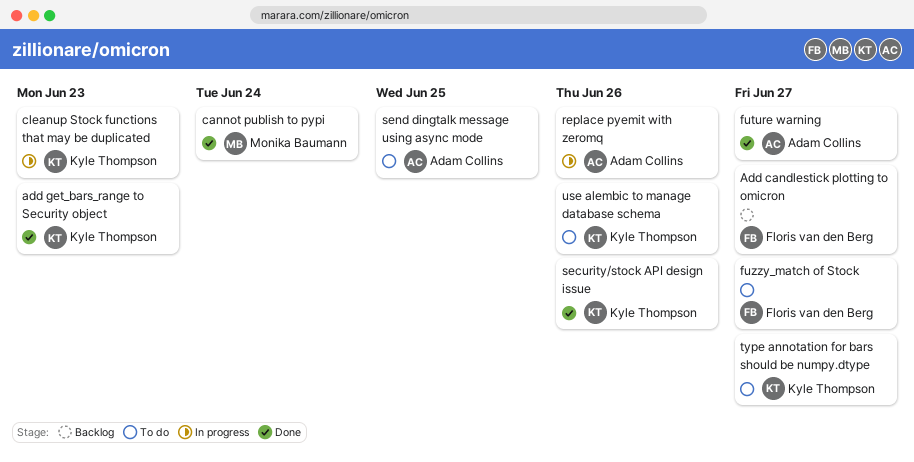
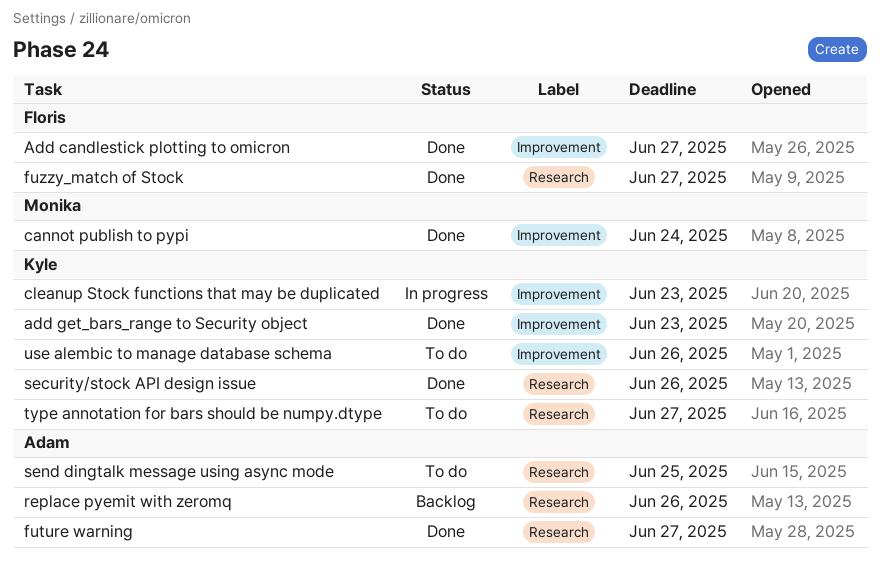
Add candlestick plotting to omicron, status: Backlog -> Done
fuzzy_match of Stock, status: To do -> Done
replace pyemit with zeromq, status: In progress -> Backlog

